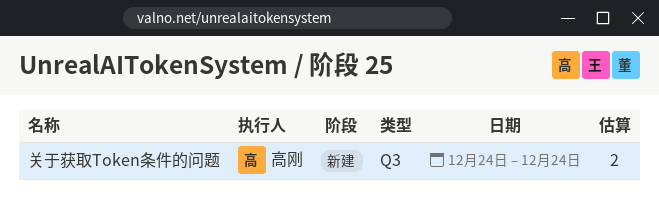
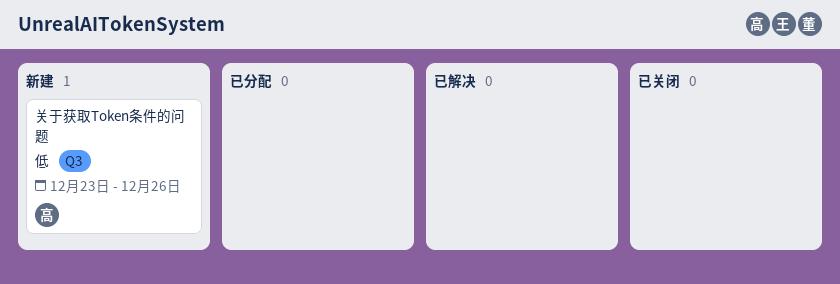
关于获取Token条件的问题, start: Dec 24 -> Dec 23
关于获取Token条件的问题, due: Dec 24 -> Dec 26

